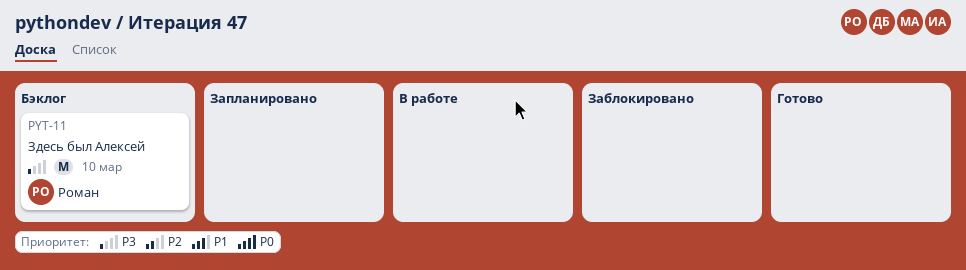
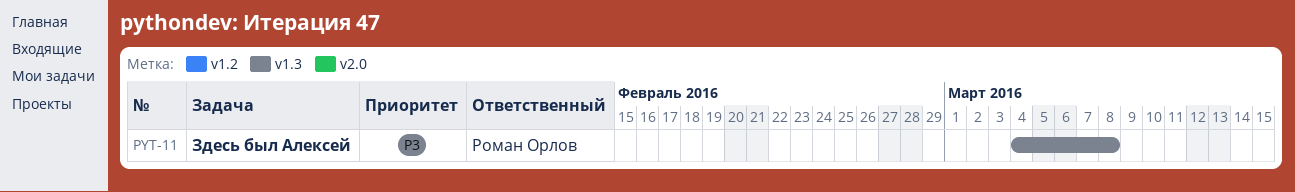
PYT-11, due: Mar 10 -> Mar 8

